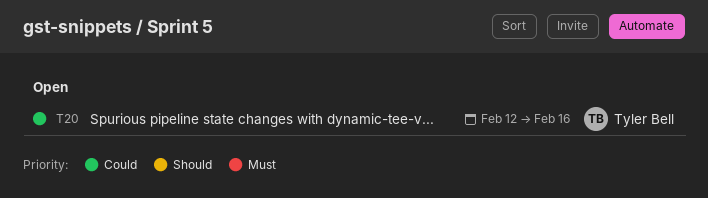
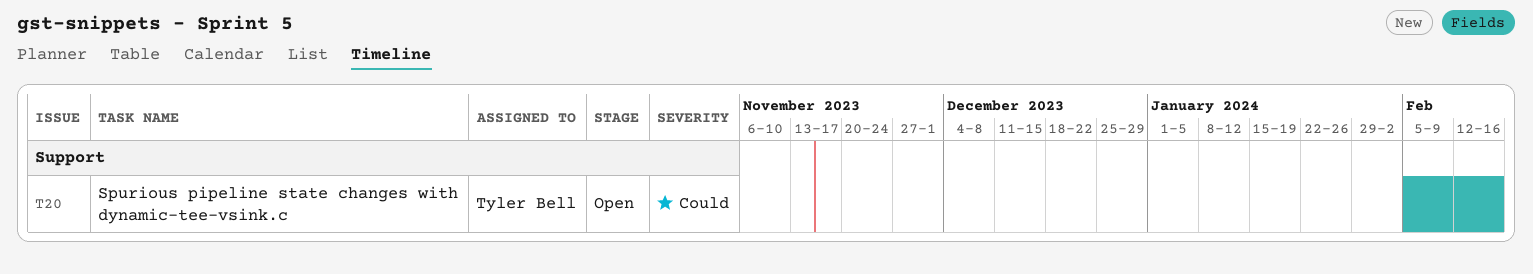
T20, start: Feb 12 -> Feb 5

